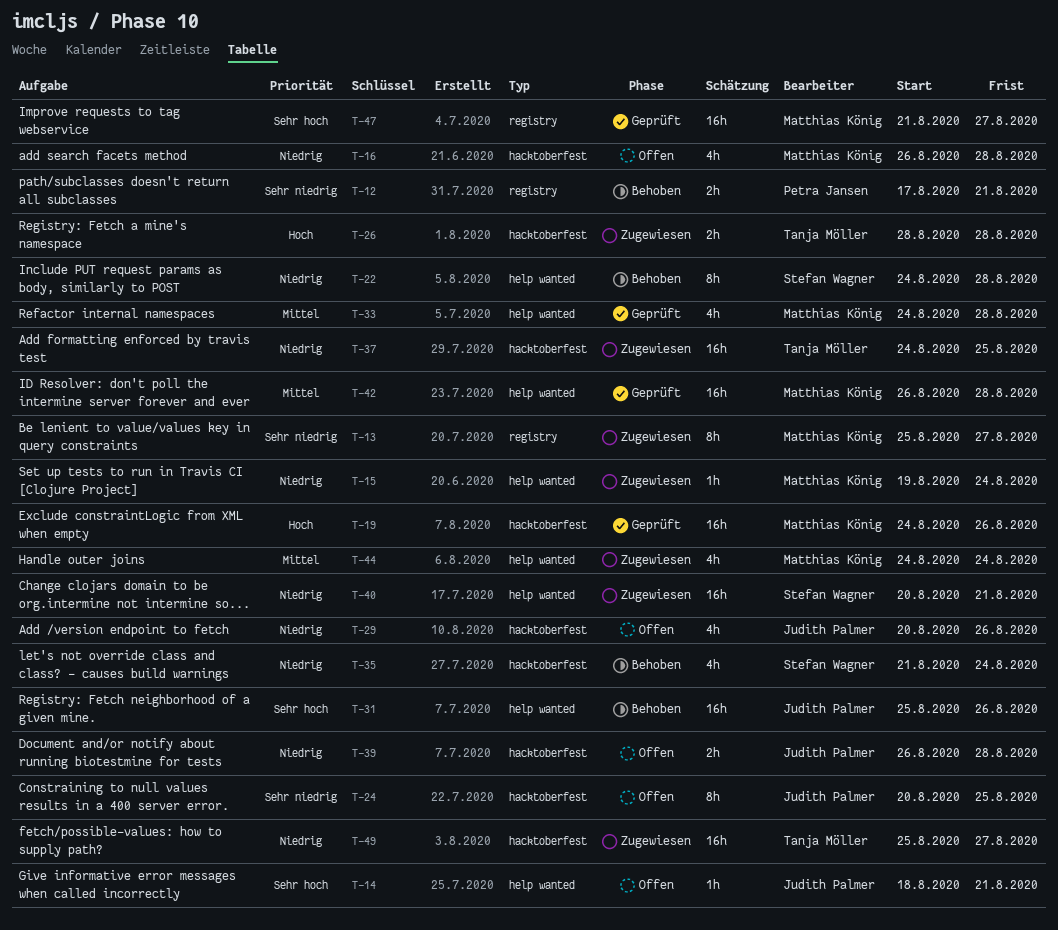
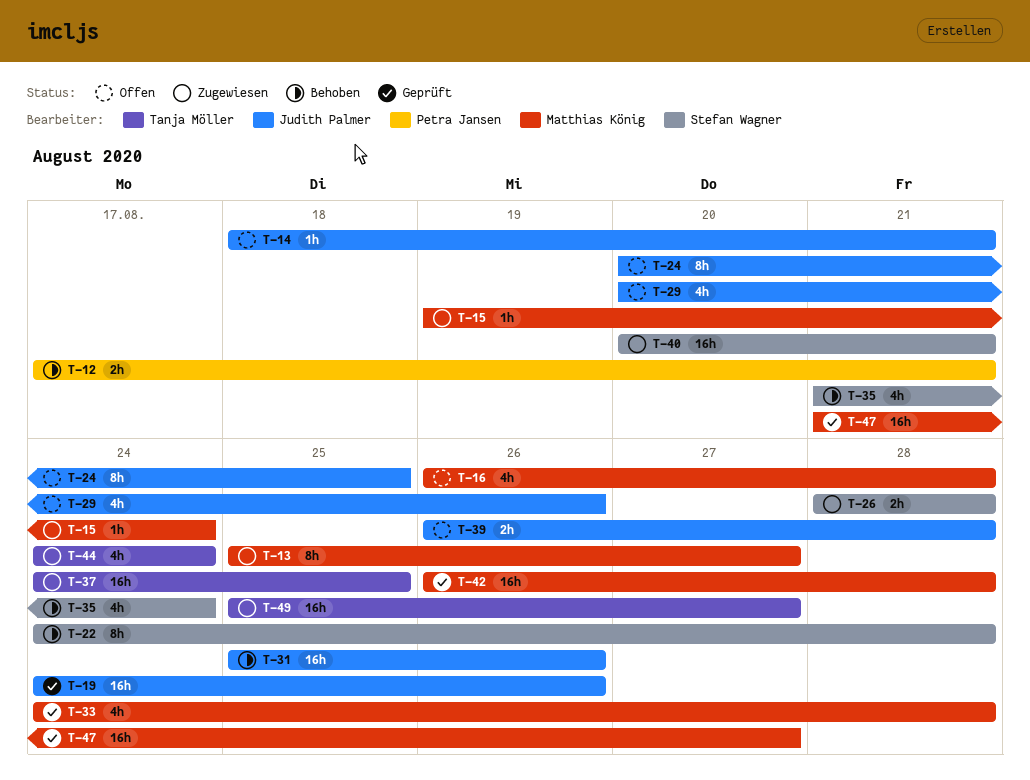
T-19, owner: Matthias König -> Judith Palmer
T-26, owner: Tanja Möller -> Stefan Wagner
T-44, owner: Matthias König -> Tanja Möller

